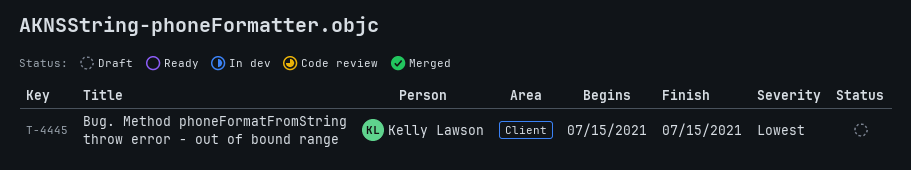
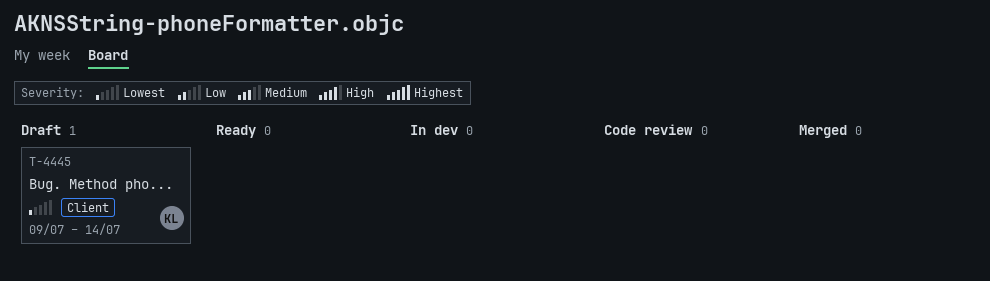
T-4445, start: Jul 15 -> Jul 9
T-4445, due: Jul 15 -> Jul 14

